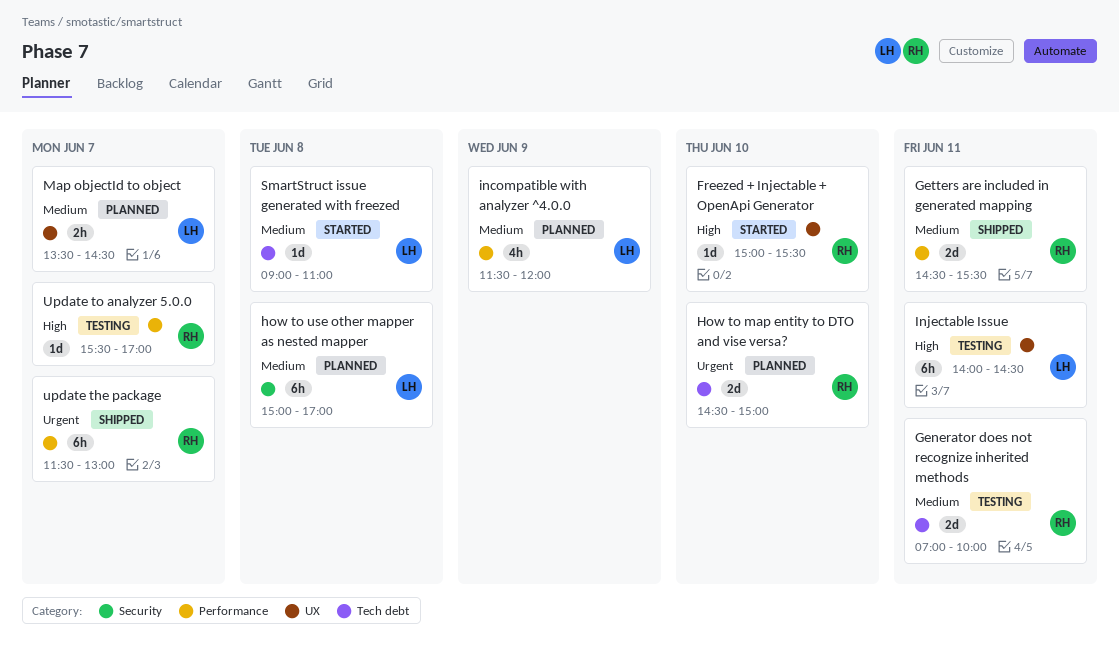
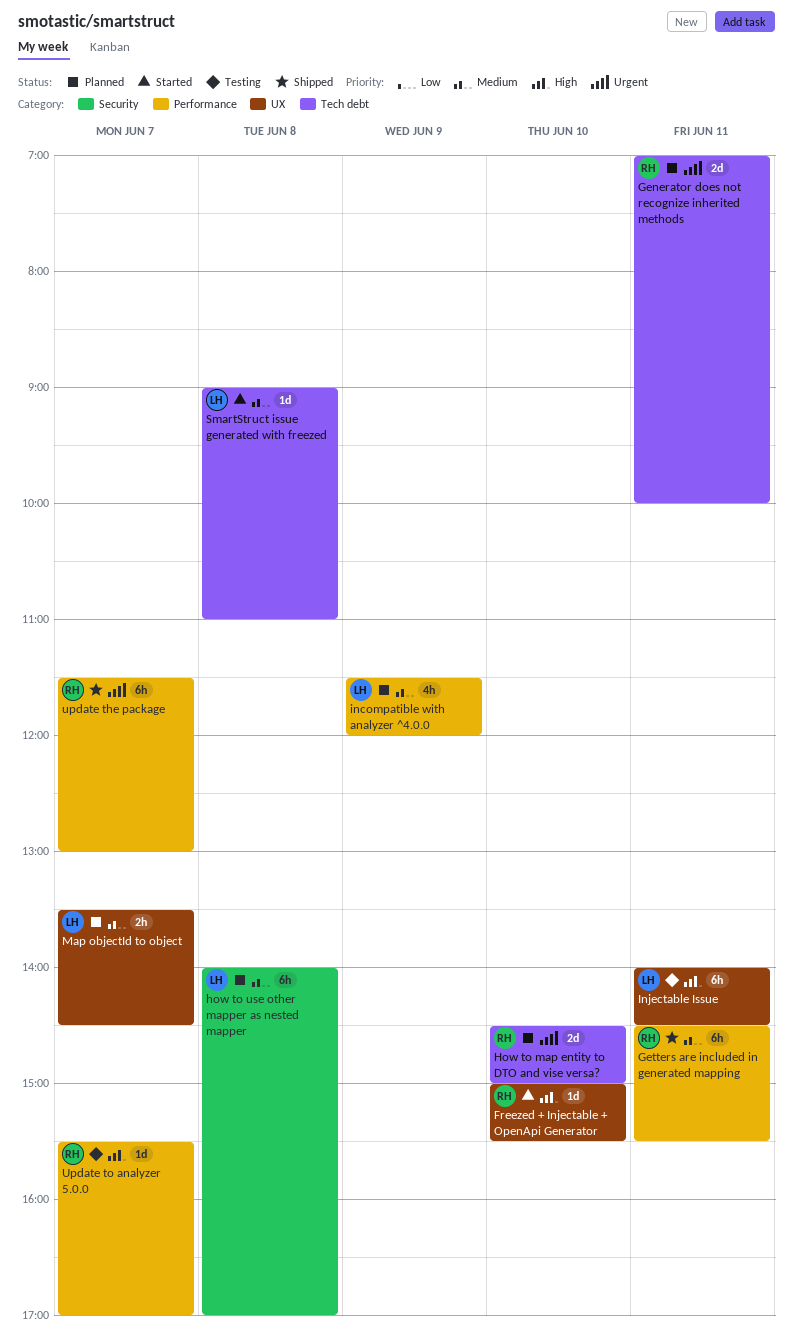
Generator does not recognize inherited methods, status: Testing -> Planned
Generator does not recognize inherited methods, priority: Medium -> Urgent
Getters are included in generated mapping, estimate: 2d -> 6h
how to use other mapper as nested mapper, begins: 15:00 -> 14:00

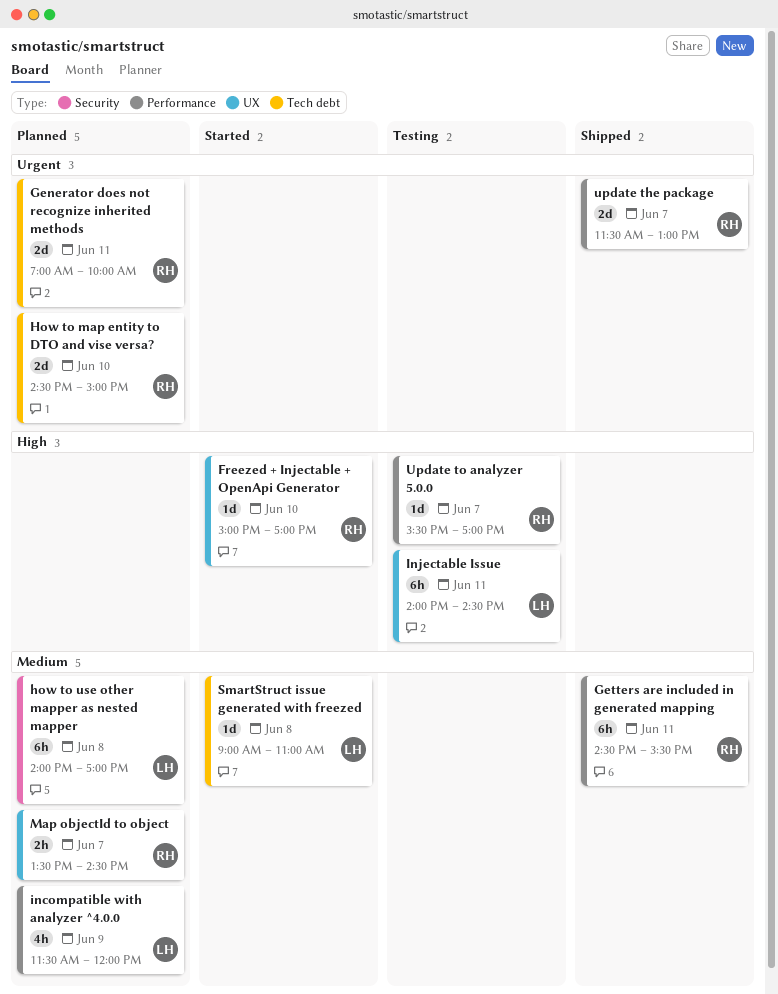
Freezed + Injectable + OpenApi Generator, ends: 15:30 -> 17:00
Map objectId to object, owner: LH -> RH
update the package, estimate: 6h -> 2d

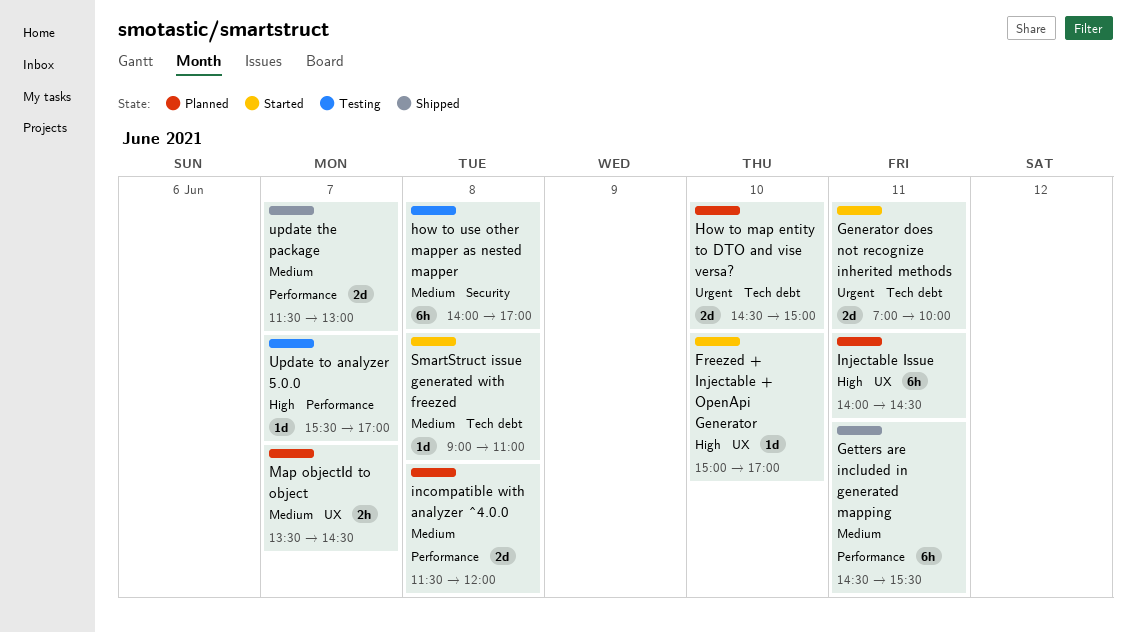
Generator does not recognize inherited methods, status: Planned -> Started
how to use other mapper as nested mapper, status: Planned -> Testing
incompatible with analyzer ^4.0.0, estimate: 4h -> 2d
incompatible with analyzer ^4.0.0, day: Jun 9 -> Jun 8
Injectable Issue, status: Testing -> Planned
update the package, priority: Urgent -> Medium

